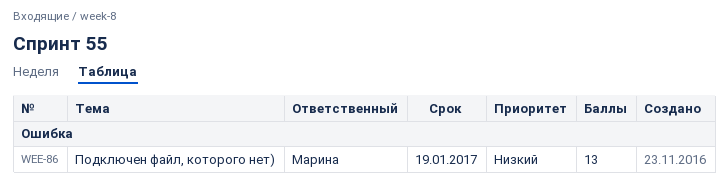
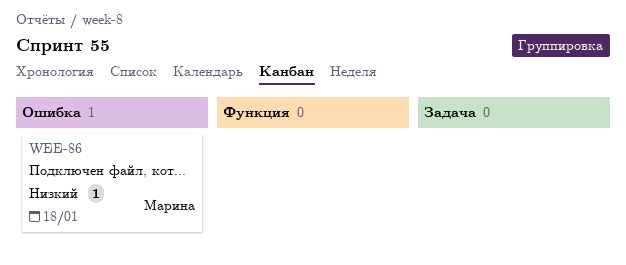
WEE-86, estimate: 13 -> 1
WEE-86, due: Jan 19 -> Jan 18

